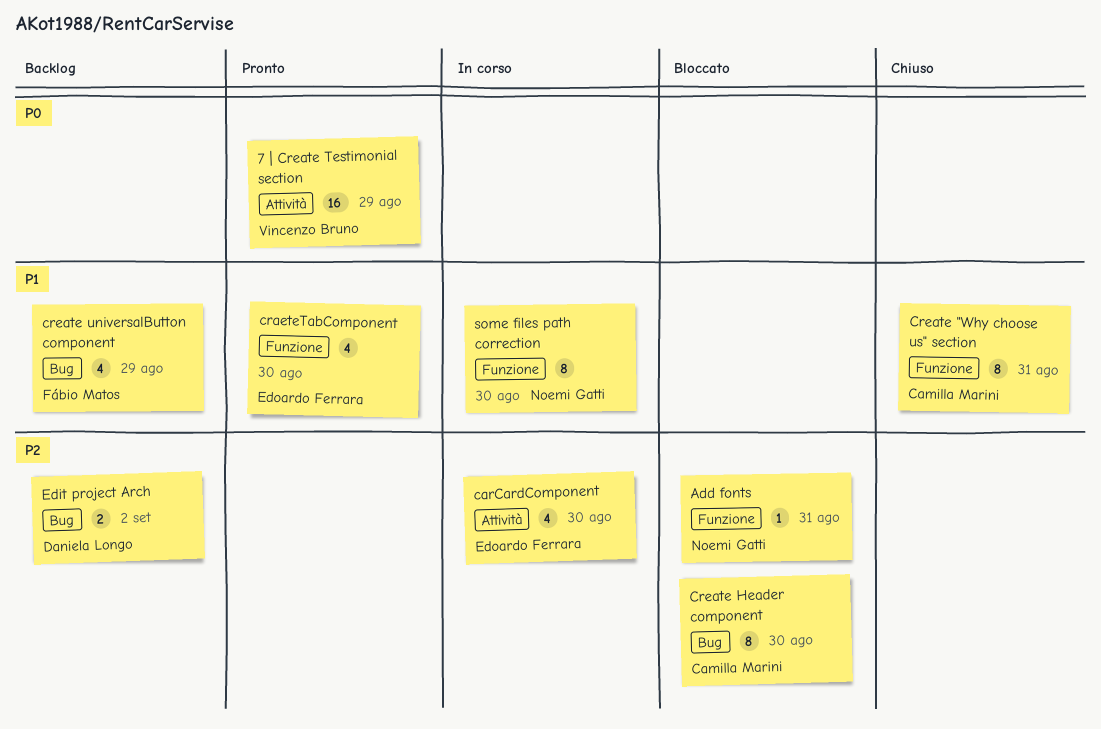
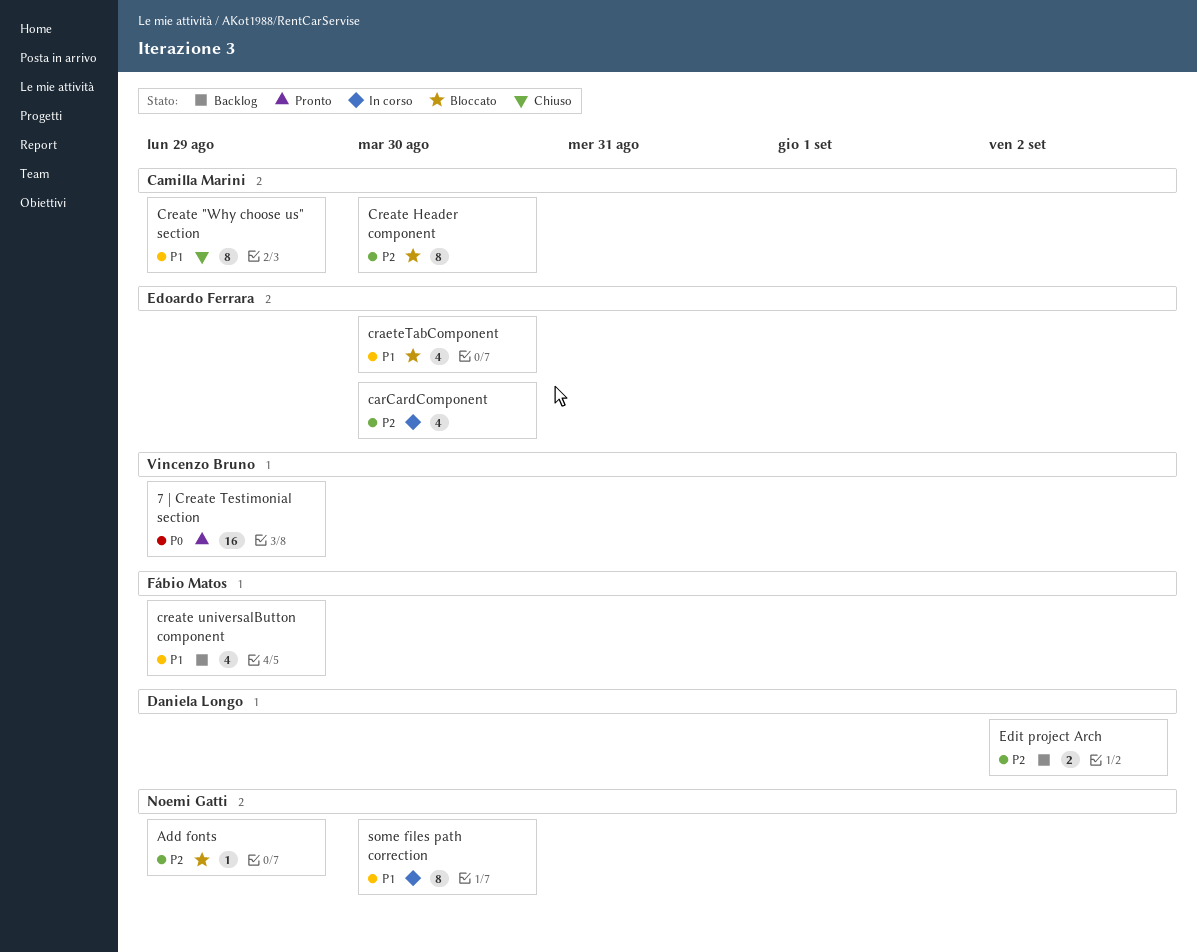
Add fonts, due: Aug 31 -> Aug 29
craeteTabComponent, status: Pronto -> Bloccato
Create "Why choose us" section, due: Aug 31 -> Aug 29

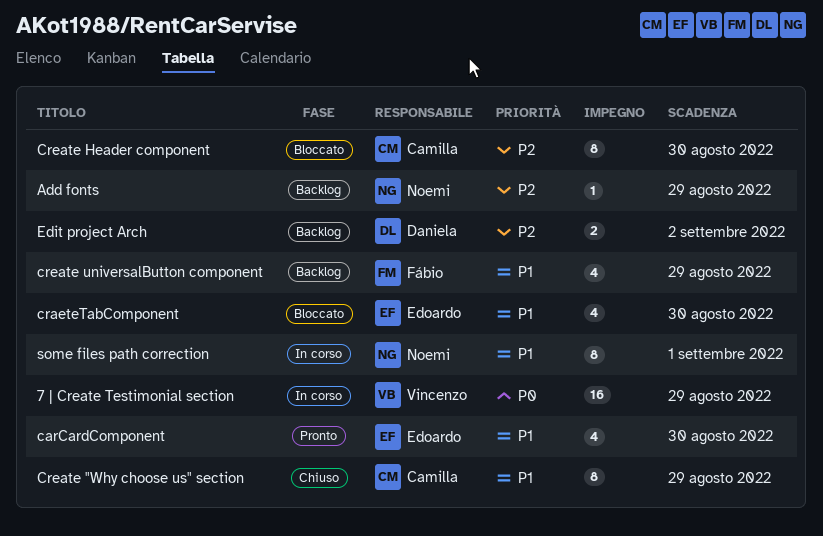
7 | Create Testimonial section, status: Pronto -> In corso
Add fonts, status: Bloccato -> Backlog
carCardComponent, status: In corso -> Pronto
carCardComponent, priority: P2 -> P1
some files path correction, due: Aug 30 -> Sep 1

